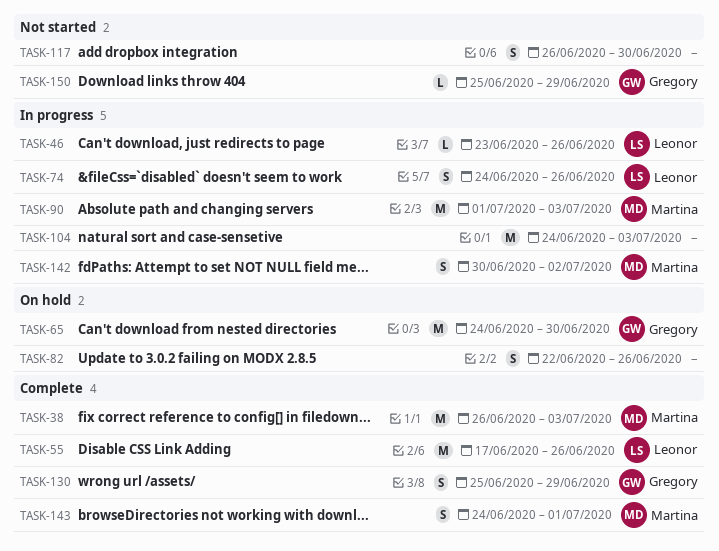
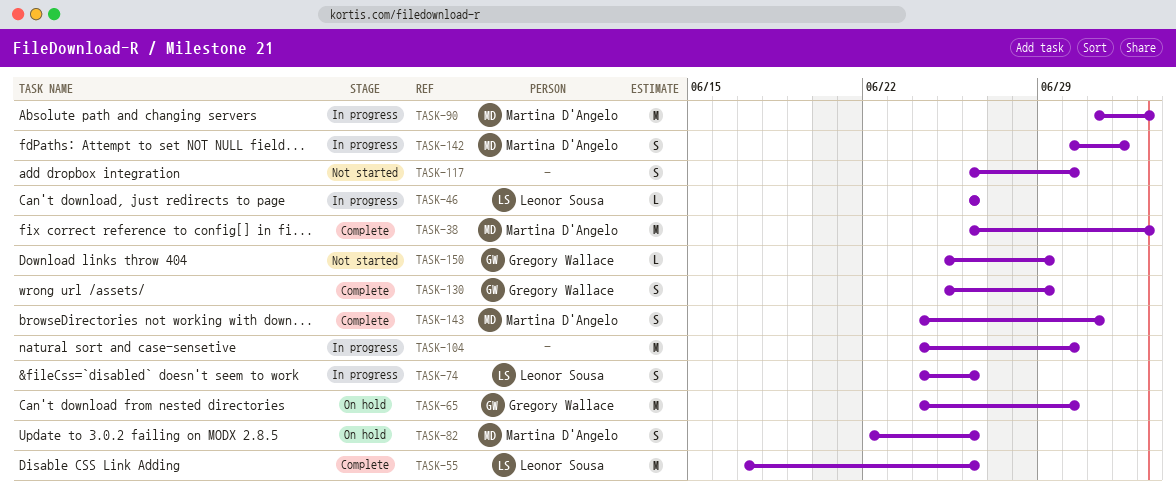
TASK-46, start: Jun 23 -> Jun 26
TASK-82, owner: none -> Martina D'Angelo
TASK-104, due: Jul 3 -> Jun 30

